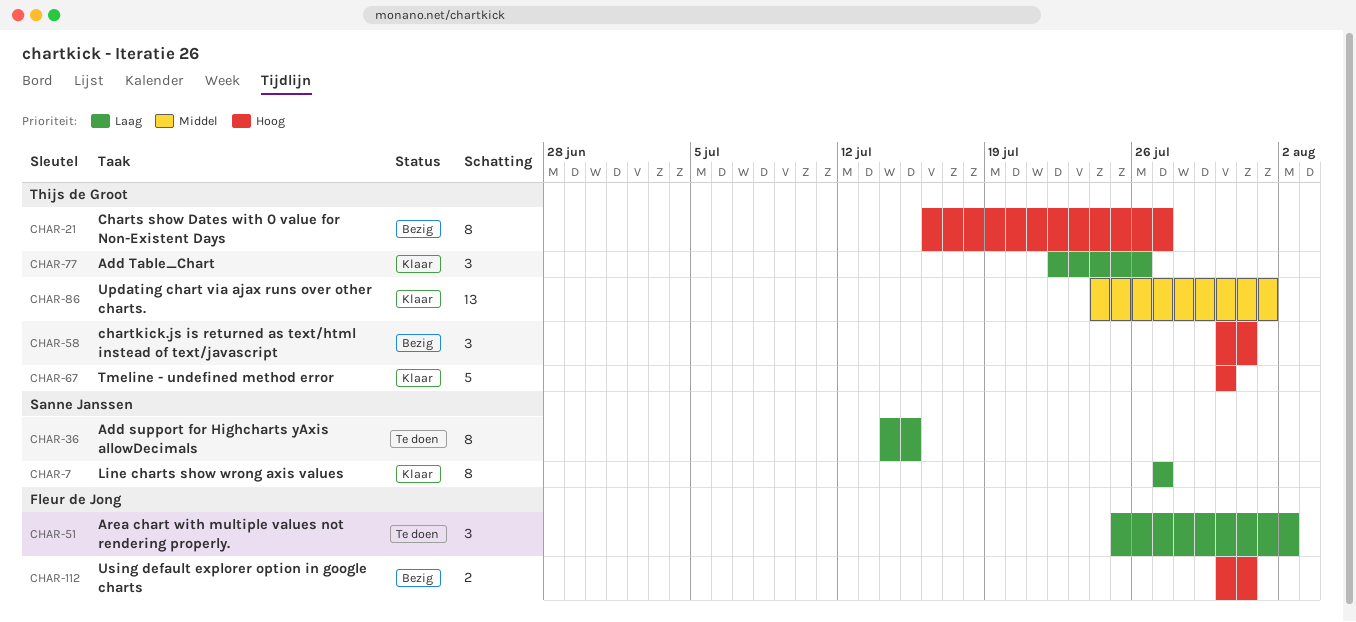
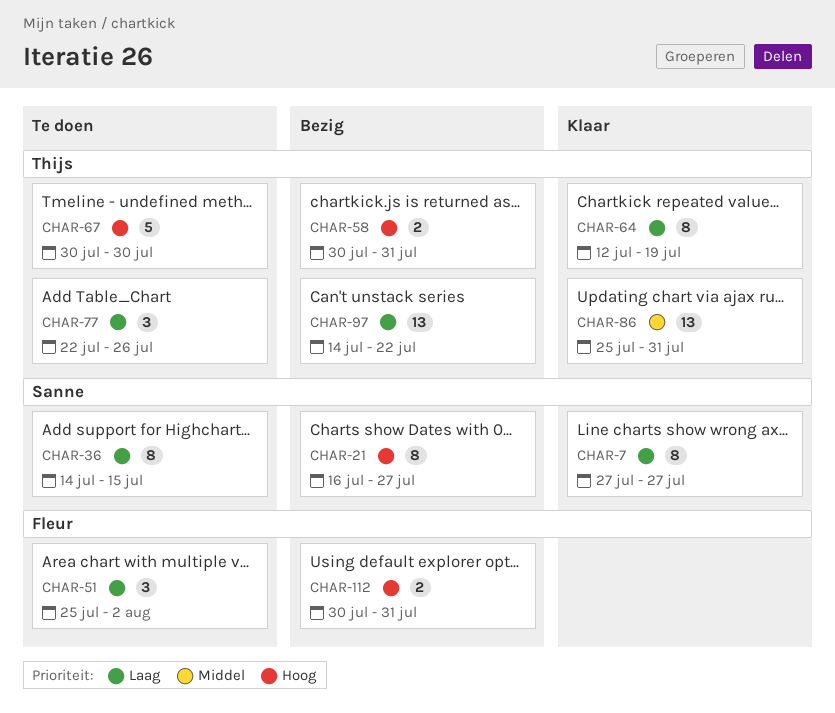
CHAR-21, owner: Thijs de Groot -> Sanne Janssen
CHAR-58, estimate: 3 -> 2
CHAR-64: none -> present
CHAR-67, status: Klaar -> Te doen
CHAR-77, status: Klaar -> Te doen
CHAR-86, start: Jul 24 -> Jul 25
CHAR-86, due: Aug 1 -> Jul 31
CHAR-97: none -> present

